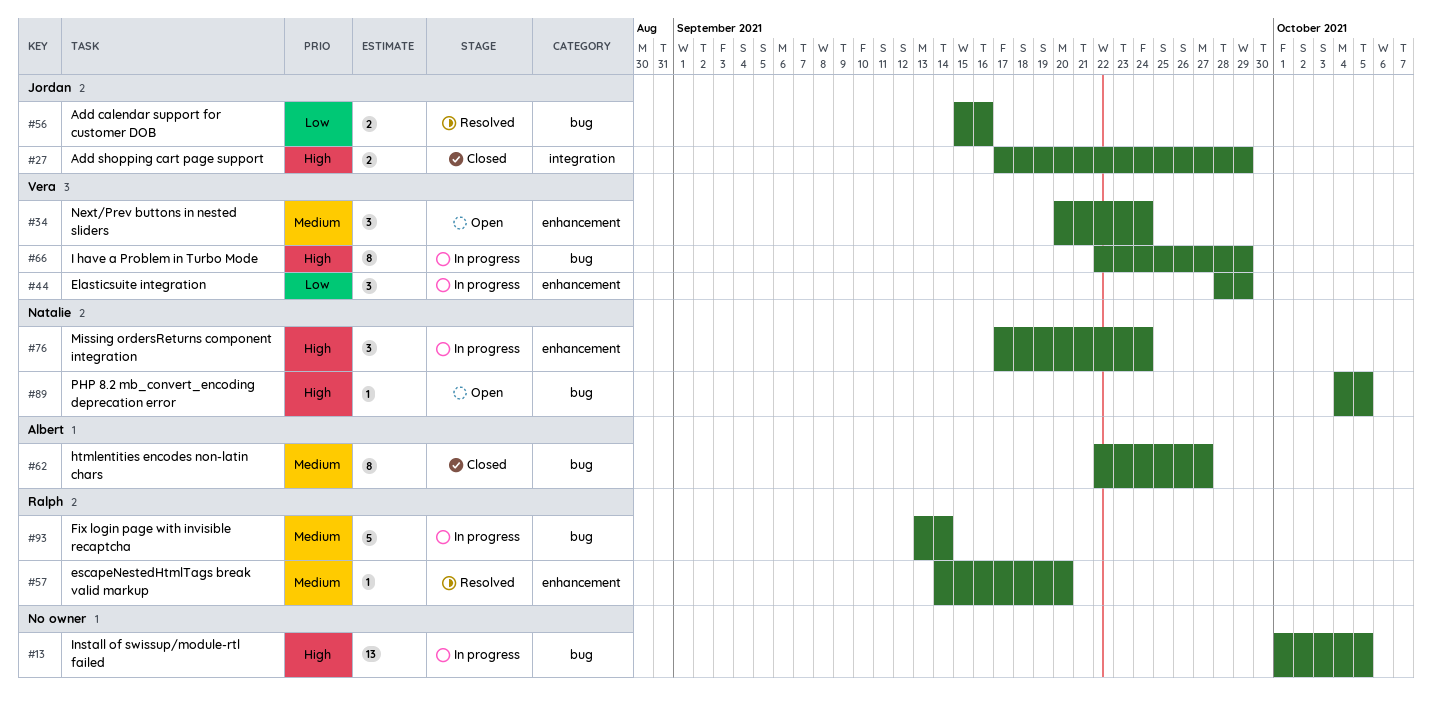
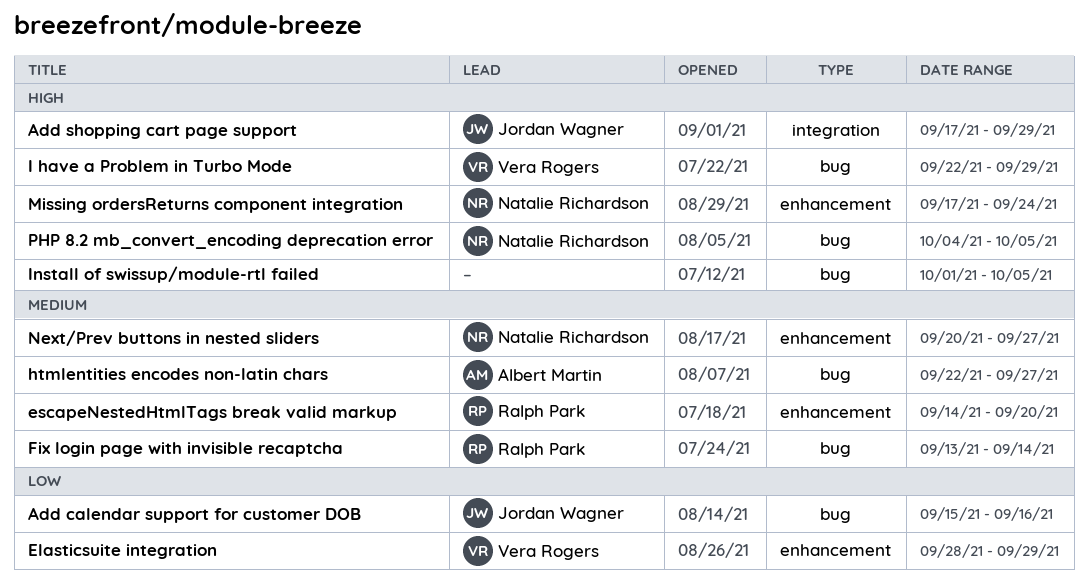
Next/Prev buttons in nested sliders, owner: Vera Rogers -> Natalie Richardson
Next/Prev buttons in nested sliders, due: Sep 24 -> Sep 27

